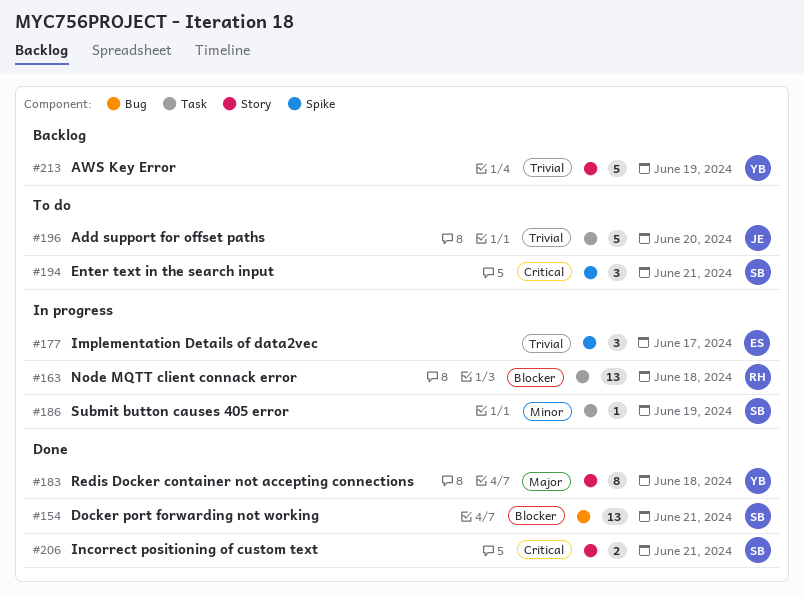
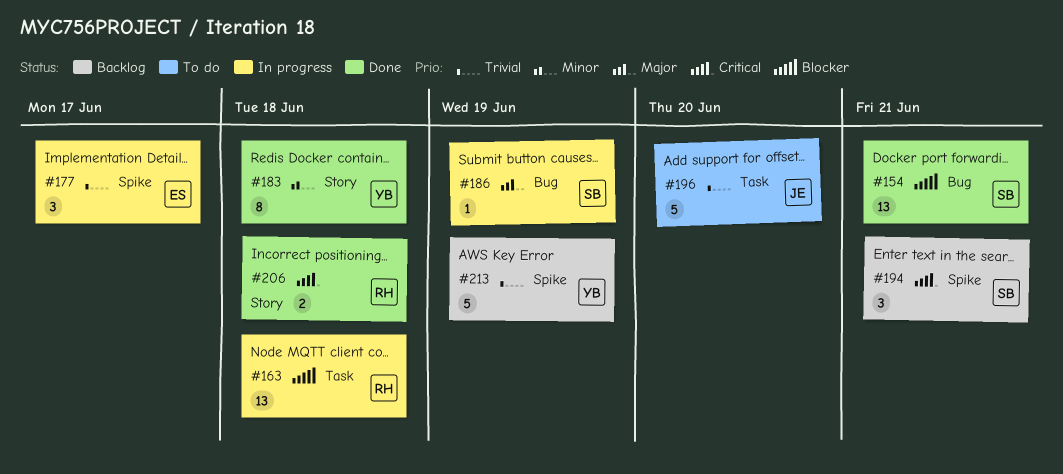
#183, priority: Major -> Minor
#186, priority: Minor -> Major
#186, label: Task -> Bug
#194, status: To do -> Backlog
#206, owner: SB -> RH
#206, due: Jun 21 -> Jun 18
#213, label: Story -> Spike

